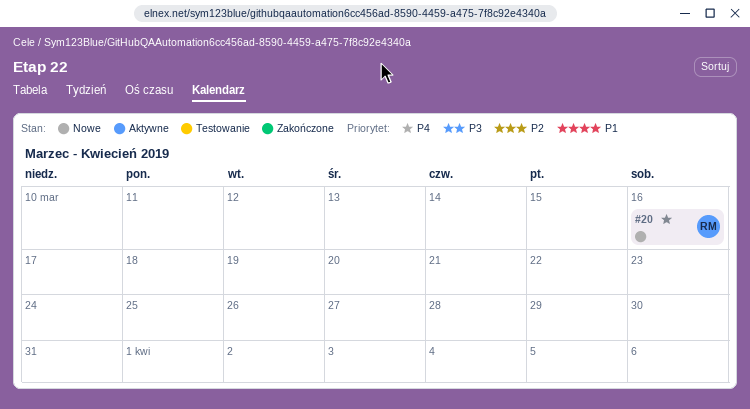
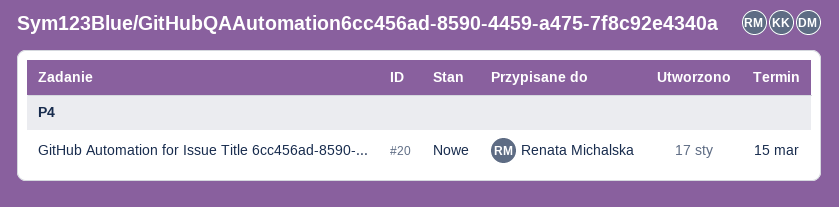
#20, due: Mar 16 -> Mar 15

